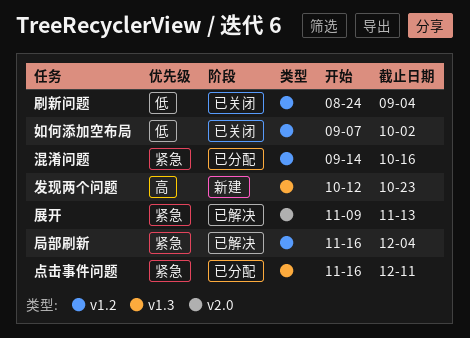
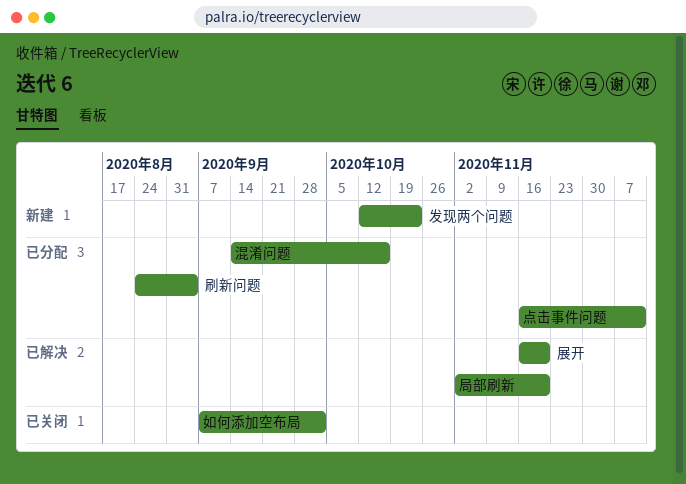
刷新问题, status: 已关闭 -> 已分配
局部刷新, start: Nov 16 -> Nov 2
局部刷新, due: Dec 4 -> Nov 20
展开, start: Nov 9 -> Nov 16
展开, due: Nov 13 -> Nov 20

